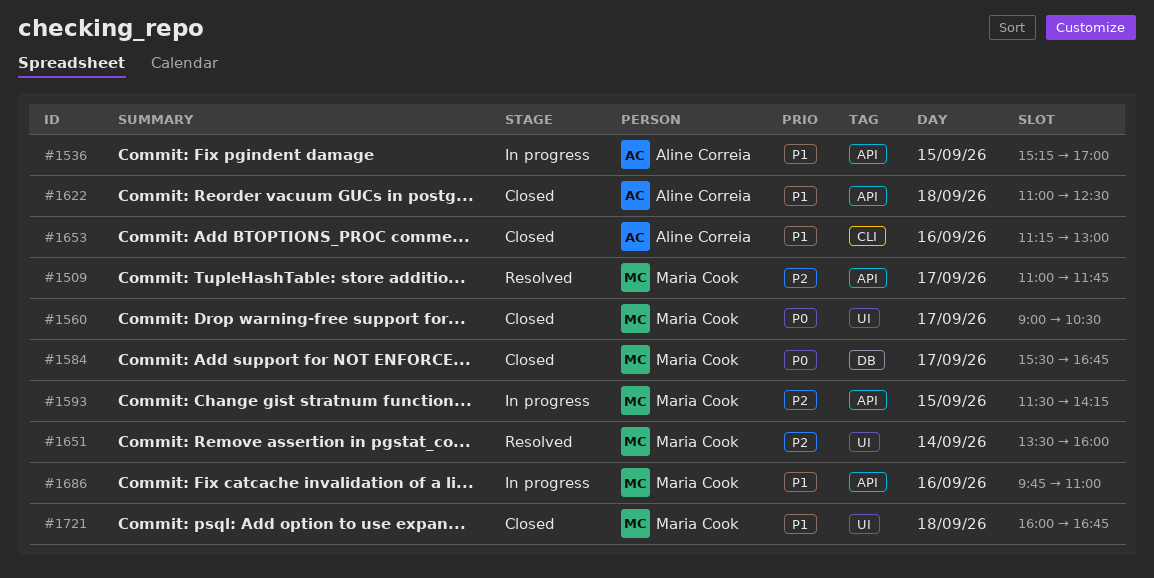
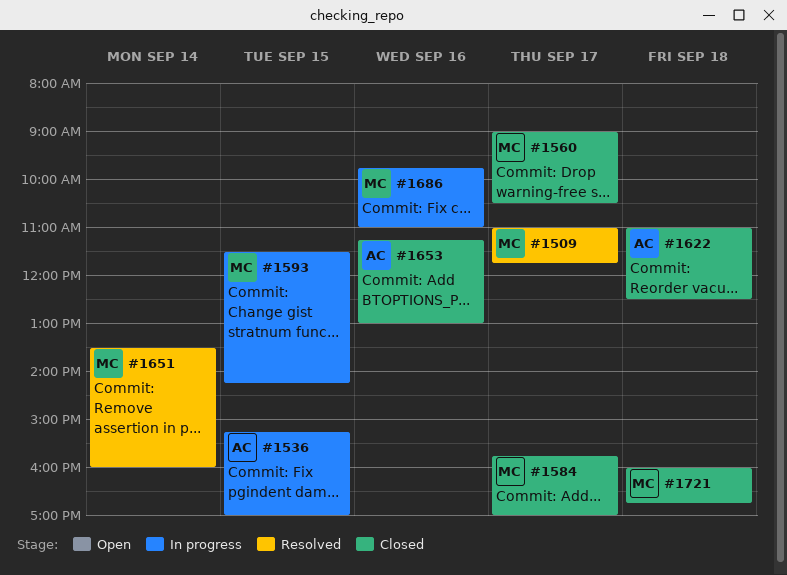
#1584, begins: 15:30 -> 15:45
#1584, ends: 16:45 -> 17:00

